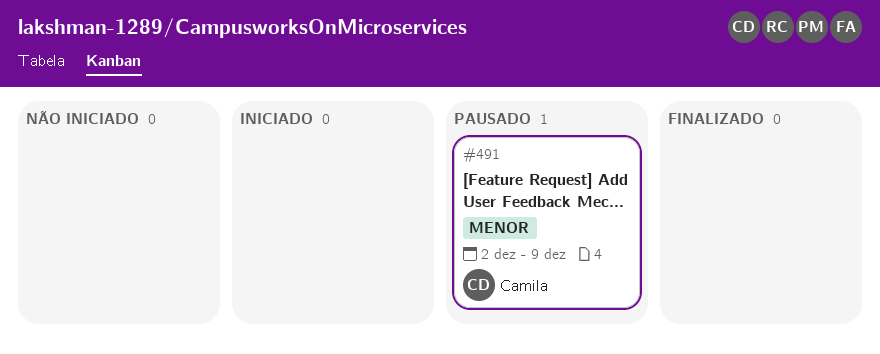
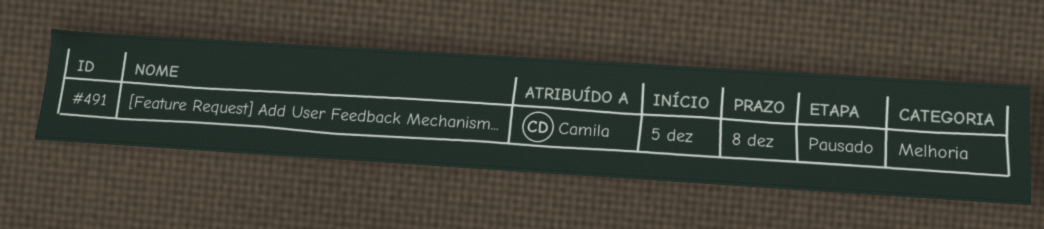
#491, start: Dec 2 -> Dec 5
#491, due: Dec 9 -> Dec 8

